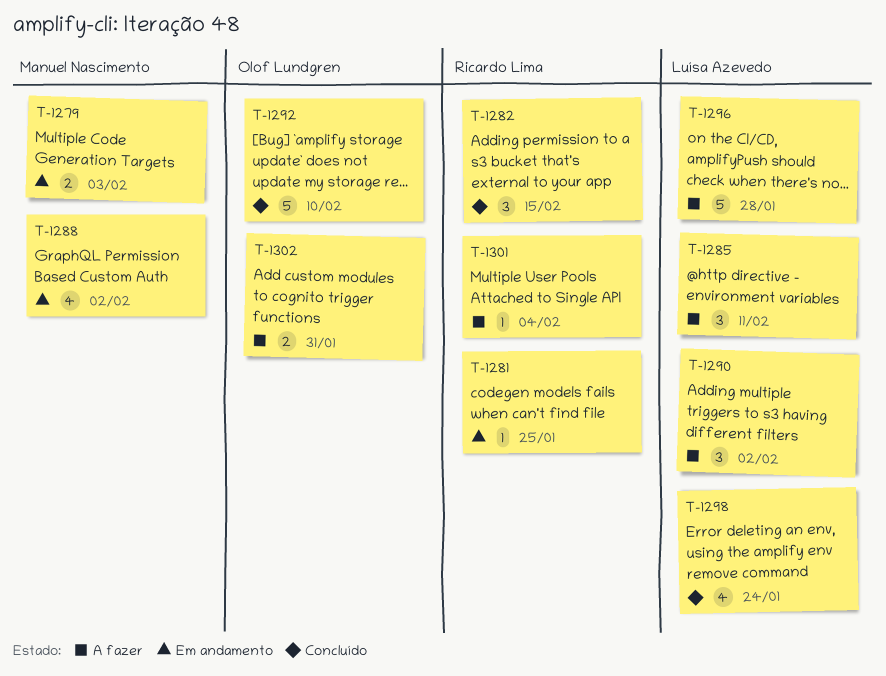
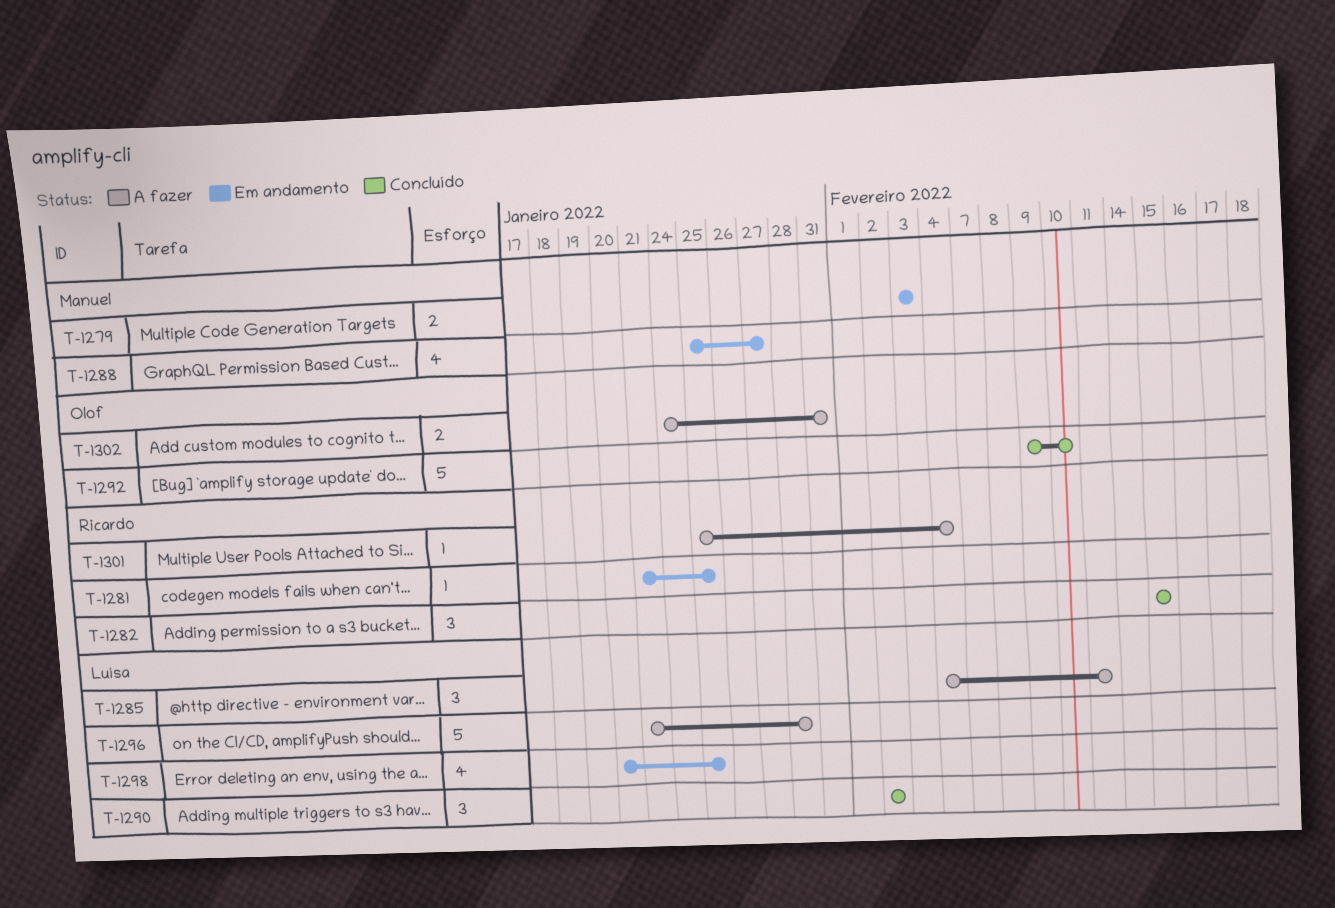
T-1288, due: Feb 2 -> Jan 27
T-1290, status: A fazer -> Concluído
T-1298, status: Concluído -> Em andamento
T-1298, due: Jan 24 -> Jan 25

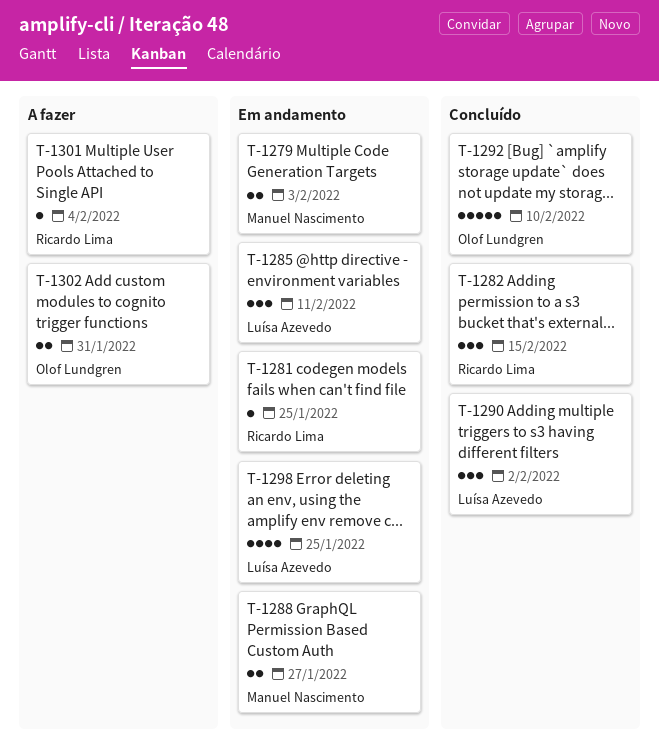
T-1285, status: A fazer -> Em andamento
T-1288, estimate: 4 -> 2
T-1296: present -> none

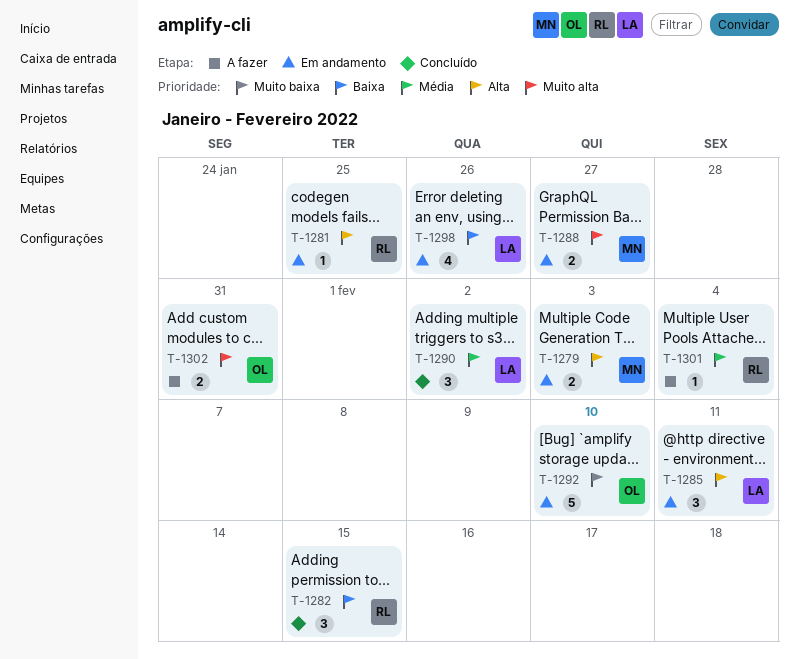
T-1292, status: Concluído -> Em andamento
T-1298, due: Jan 25 -> Jan 26

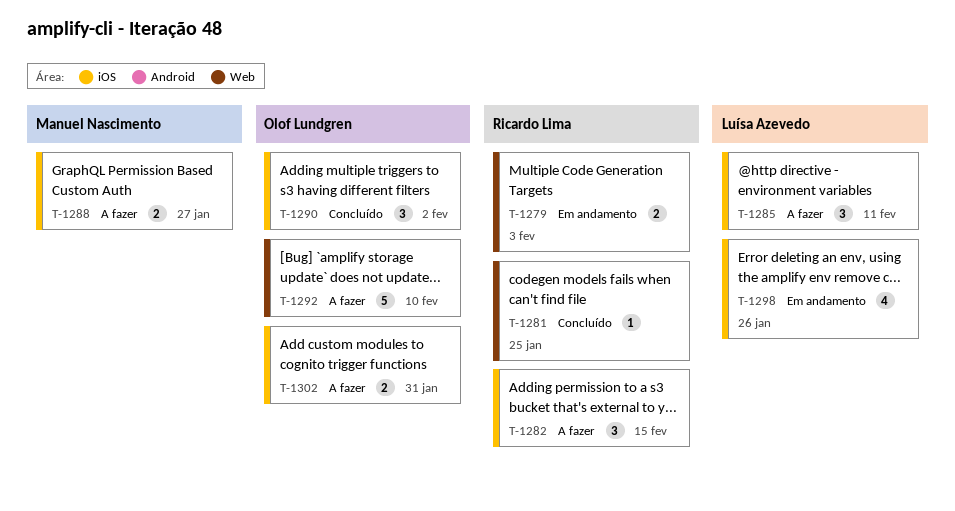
T-1279, owner: Manuel Nascimento -> Ricardo Lima
T-1281, status: Em andamento -> Concluído
T-1282, status: Concluído -> A fazer
T-1285, status: Em andamento -> A fazer
T-1288, status: Em andamento -> A fazer
T-1290, owner: Luísa Azevedo -> Olof Lundgren
T-1292, status: Em andamento -> A fazer
T-1301: present -> none

